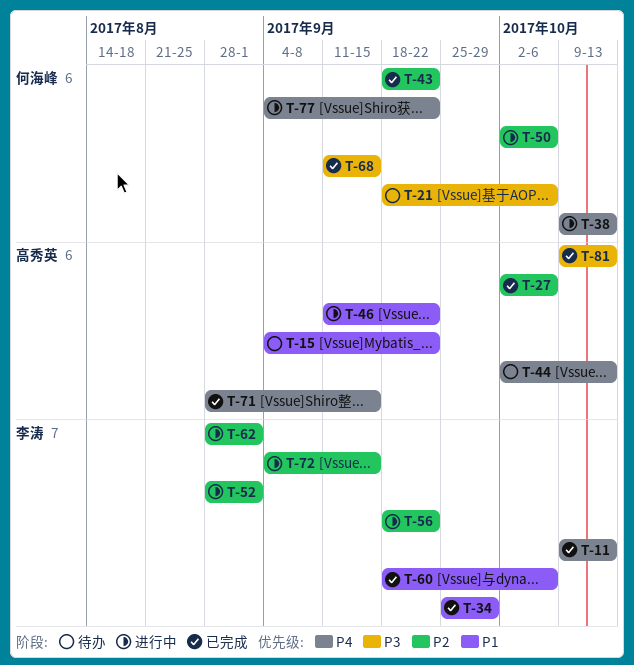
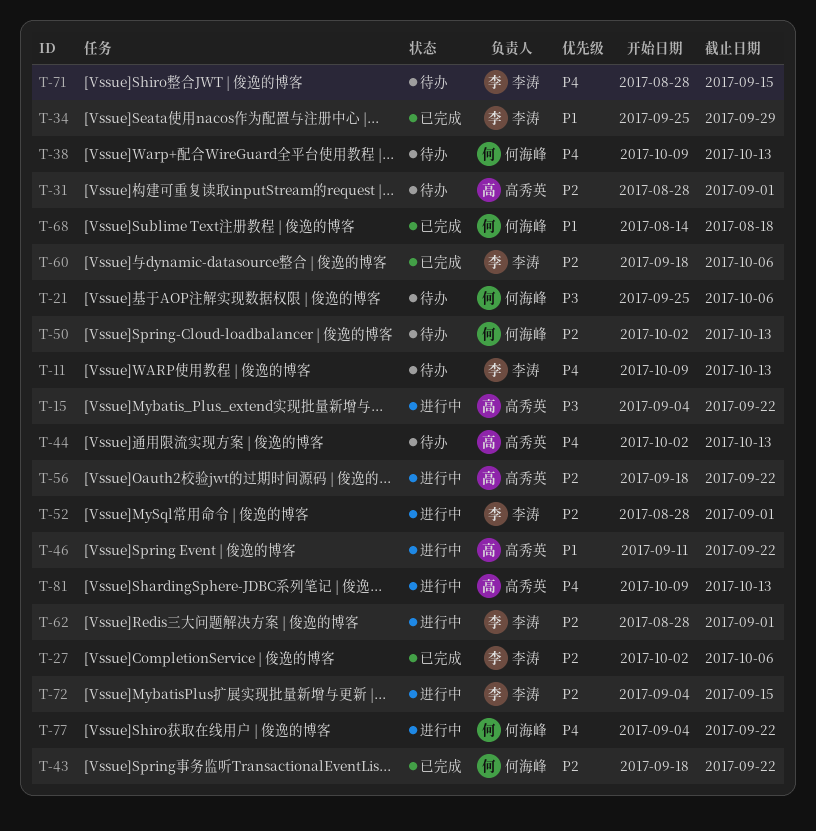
T-11, status: 已完成 -> 待办
T-15, status: 待办 -> 进行中
T-15, priority: P1 -> P3
T-21, start: Sep 18 -> Sep 25
T-27, owner: 高秀英 -> 李涛
T-31: none -> present
T-38, status: 进行中 -> 待办
T-50, status: 进行中 -> 待办
T-50, due: Oct 6 -> Oct 13
T-56, owner: 李涛 -> 高秀英
T-60, priority: P1 -> P2
T-68, priority: P3 -> P1
T-68, start: Sep 11 -> Aug 14
T-68, due: Sep 15 -> Aug 18
T-71, status: 已完成 -> 待办
T-71, owner: 高秀英 -> 李涛
T-81, status: 已完成 -> 进行中
T-81, priority: P3 -> P4

